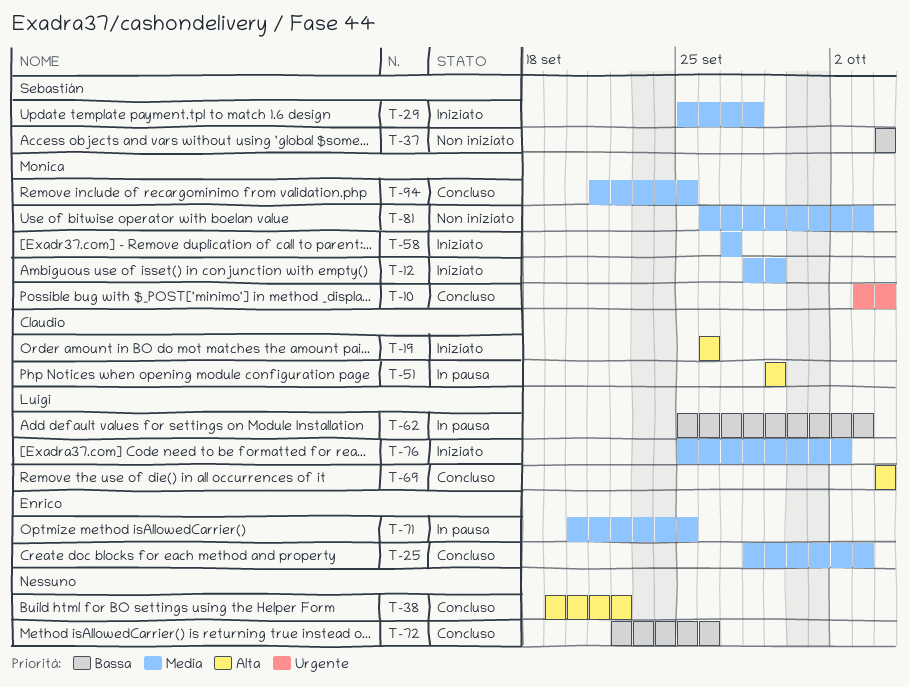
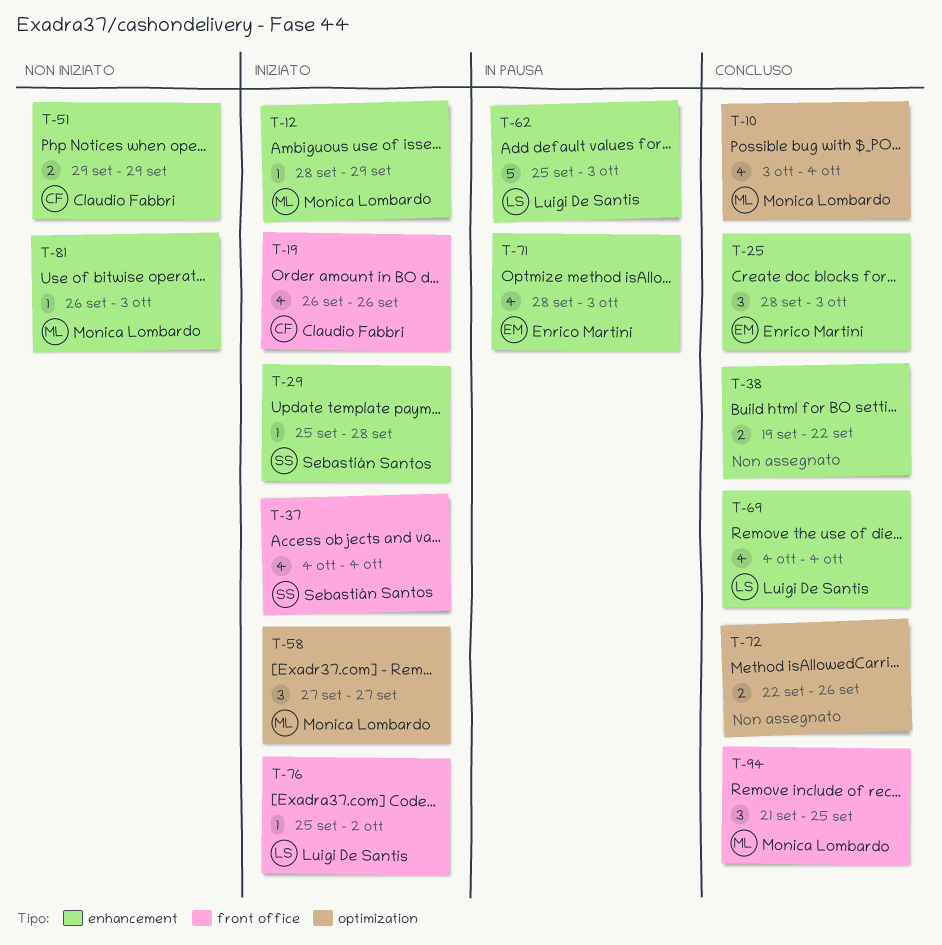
T-37, status: Non iniziato -> Iniziato
T-51, status: In pausa -> Non iniziato
T-71, start: Sep 20 -> Sep 28
T-71, due: Sep 25 -> Oct 3

